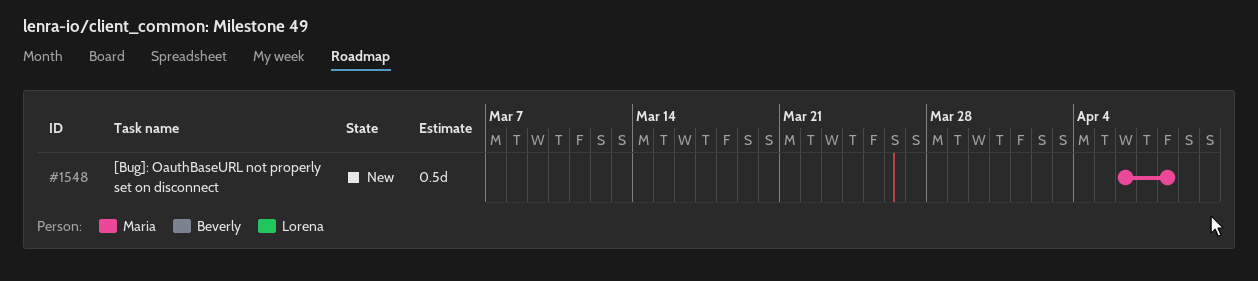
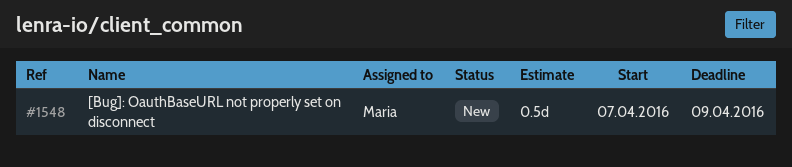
#1548, start: Apr 6 -> Apr 7
#1548, due: Apr 8 -> Apr 9

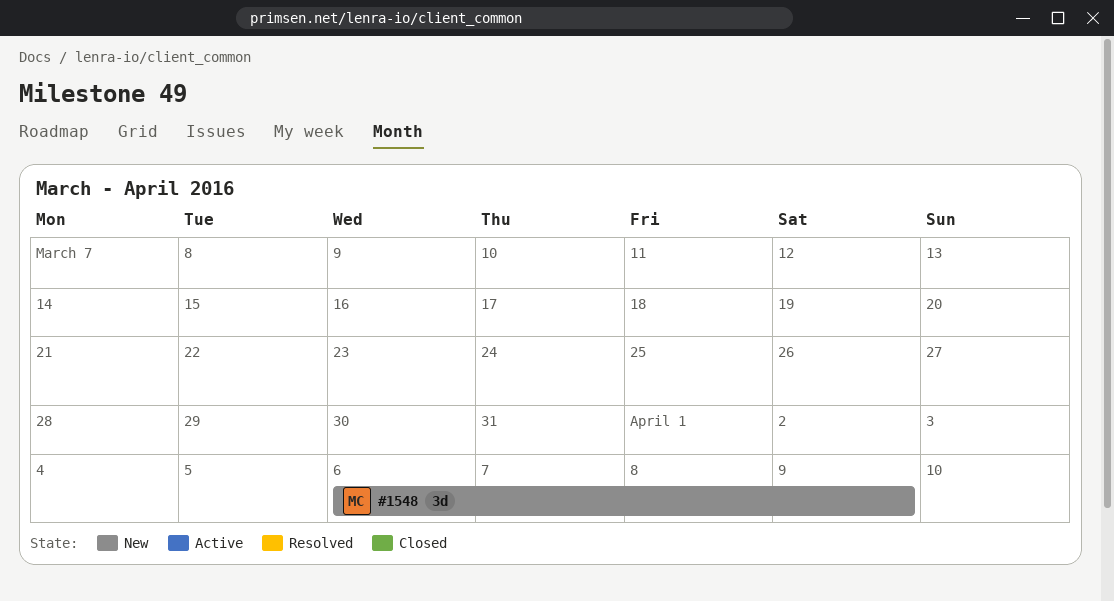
#1548, estimate: 0.5d -> 3d
#1548, start: Apr 7 -> Apr 6

